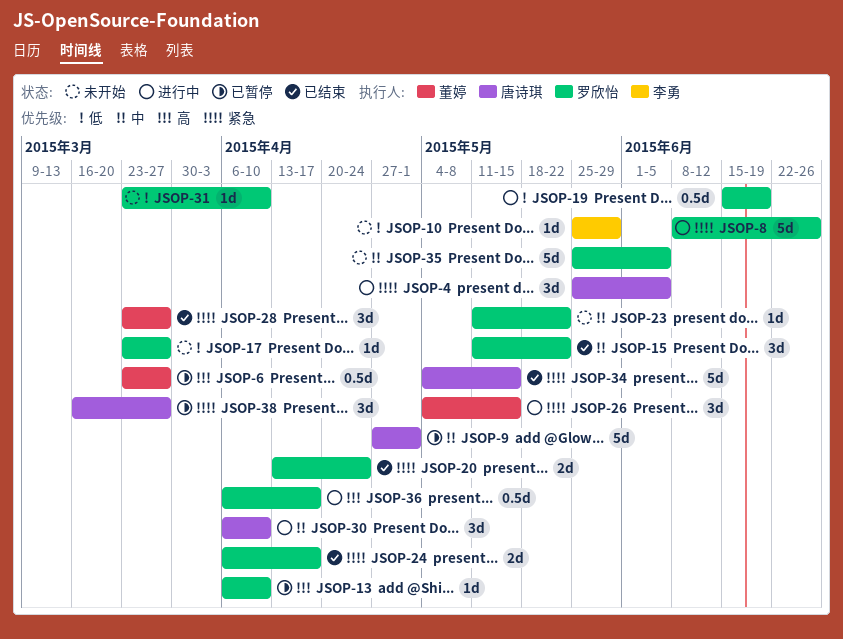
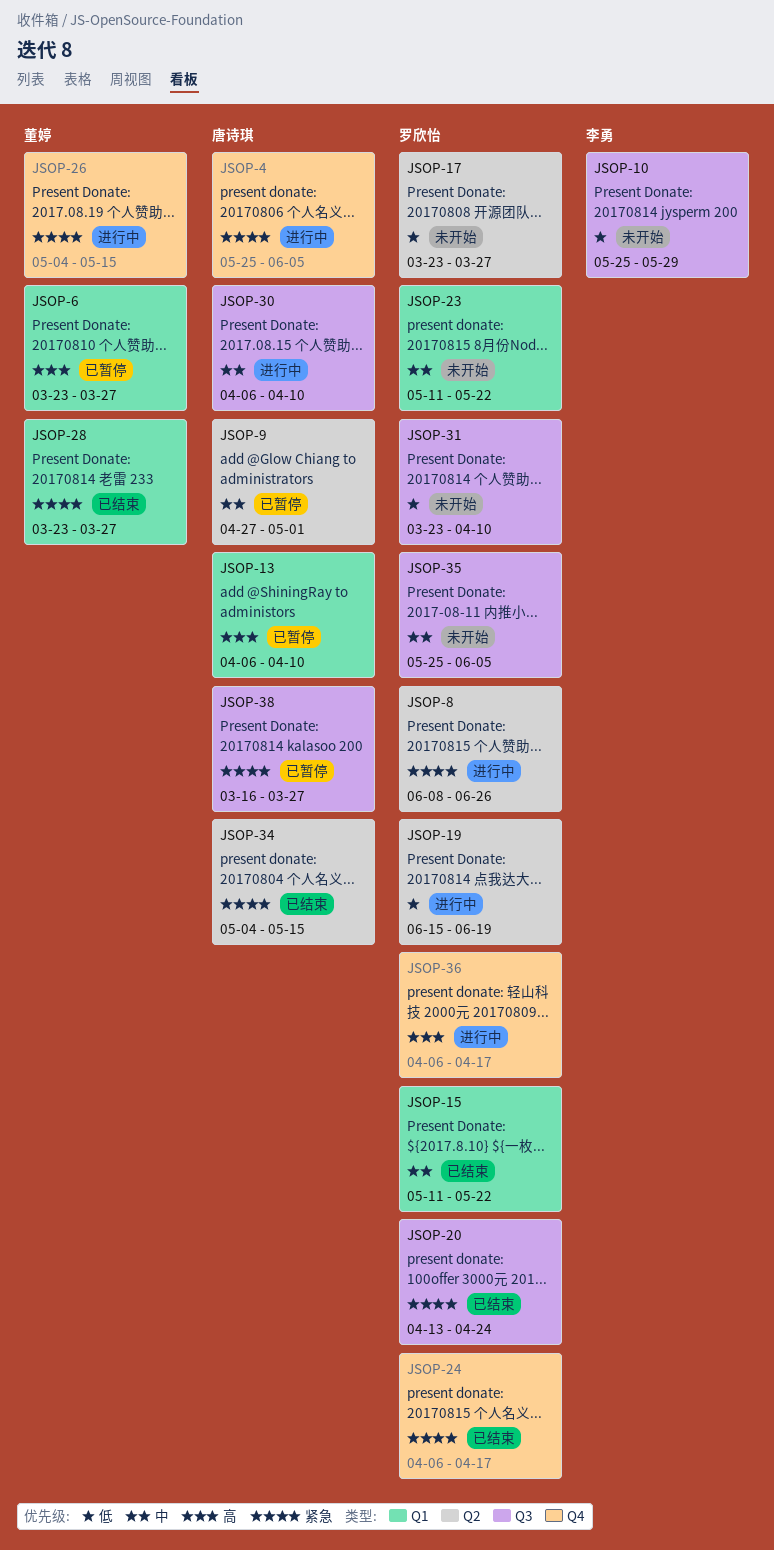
JSOP-13, owner: 罗欣怡 -> 唐诗琪

